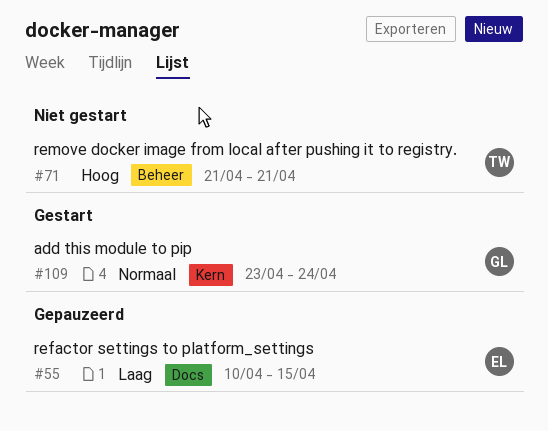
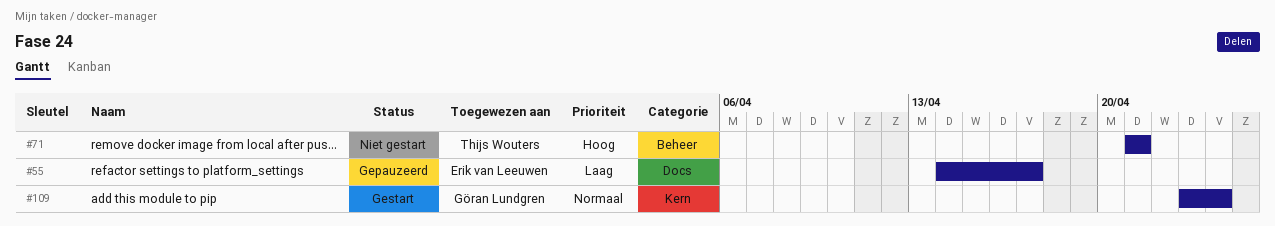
#55, start: Apr 10 -> Apr 14
#55, due: Apr 15 -> Apr 17

